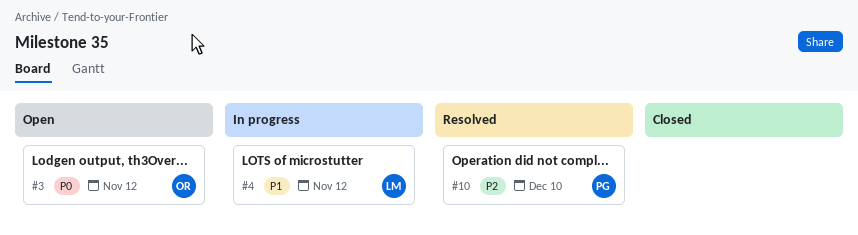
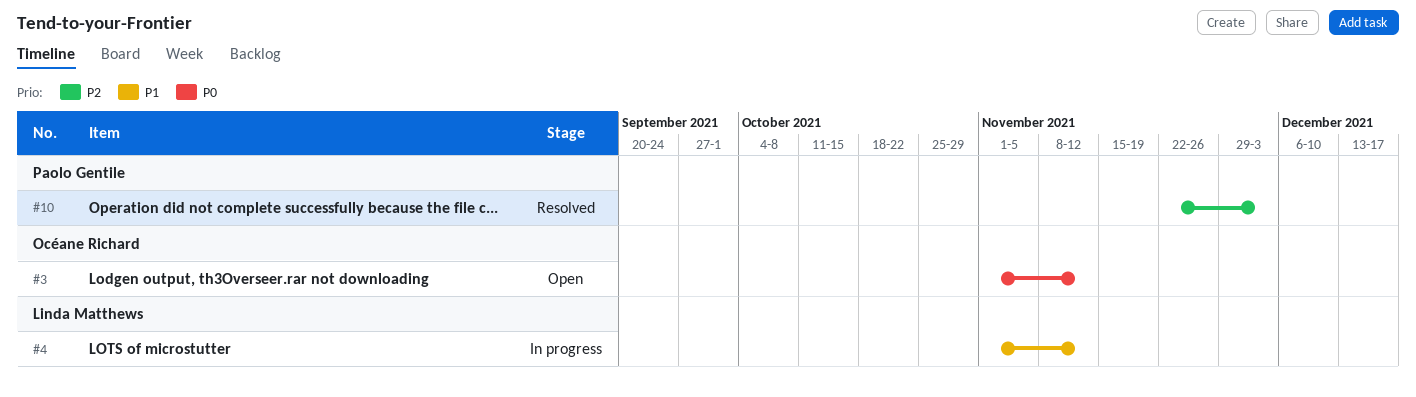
#10, due: Dec 10 -> Dec 3

